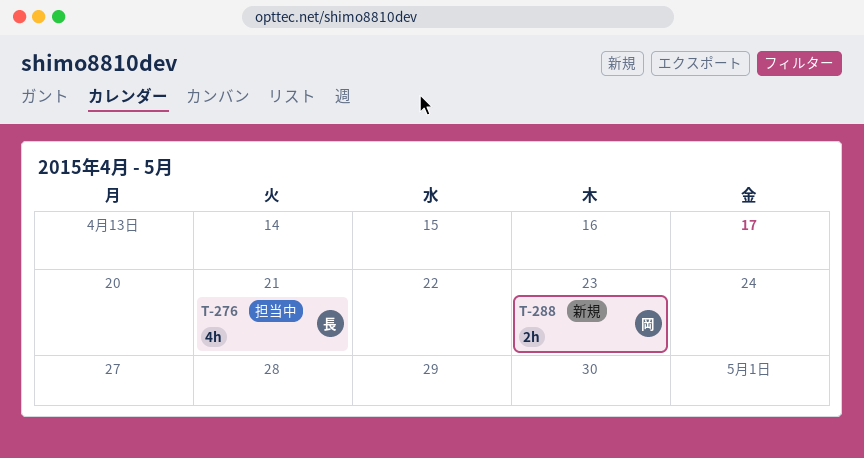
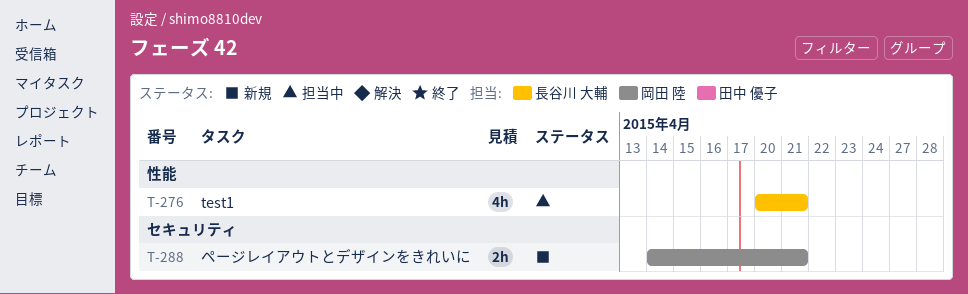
T-288, due: Apr 23 -> Apr 21

